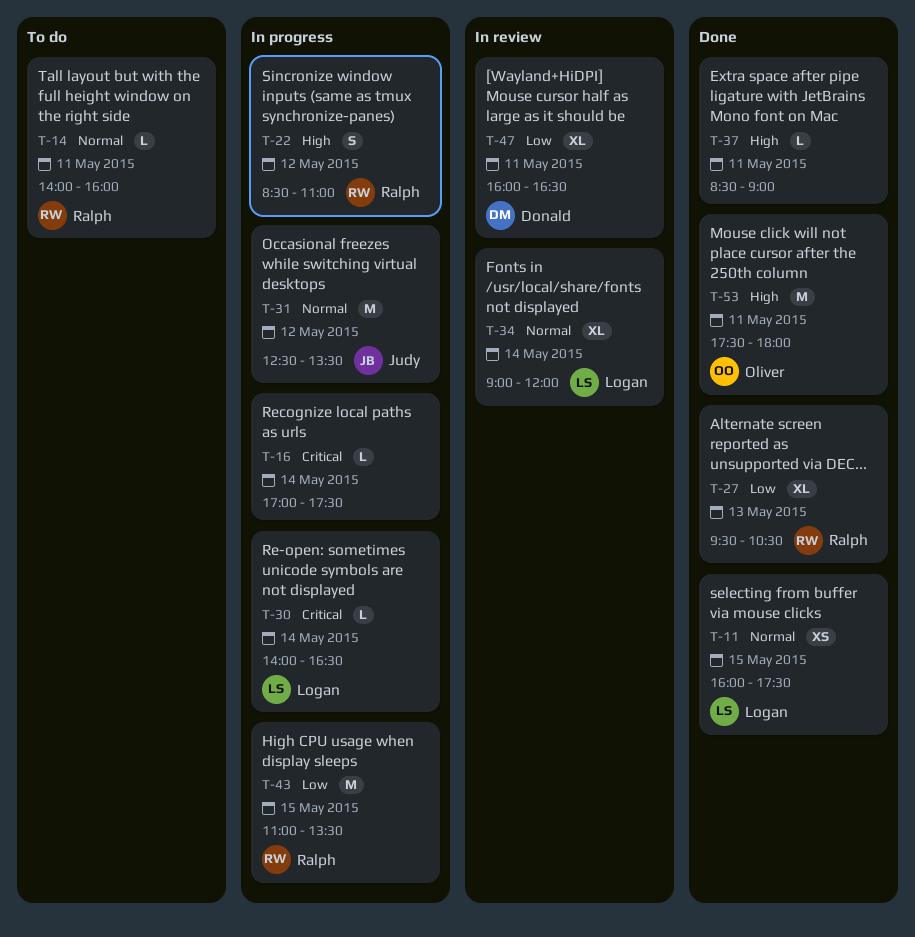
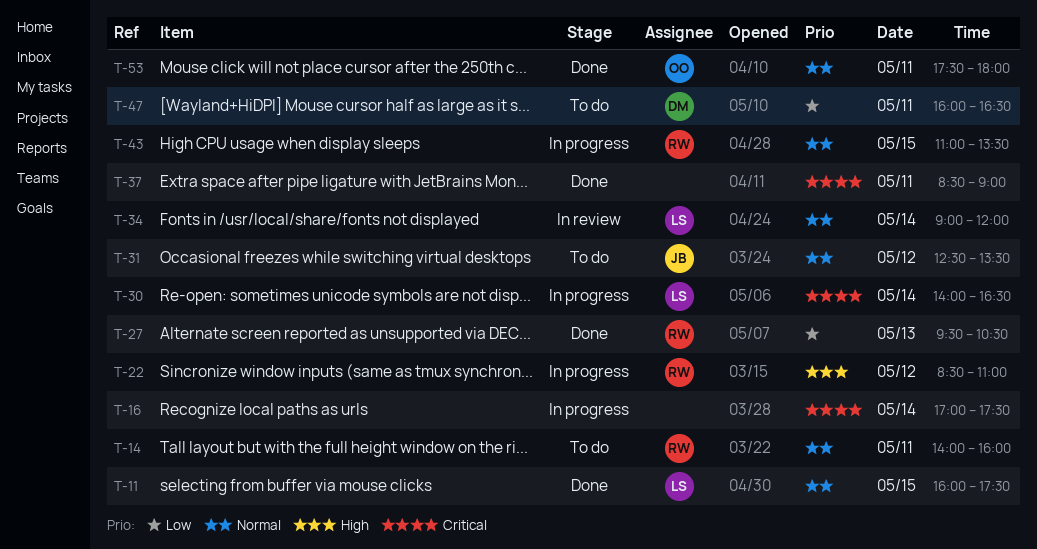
T-31, status: In progress -> To do
T-37, priority: High -> Critical
T-43, priority: Low -> Normal
T-47, status: In review -> To do
T-53, priority: High -> Normal

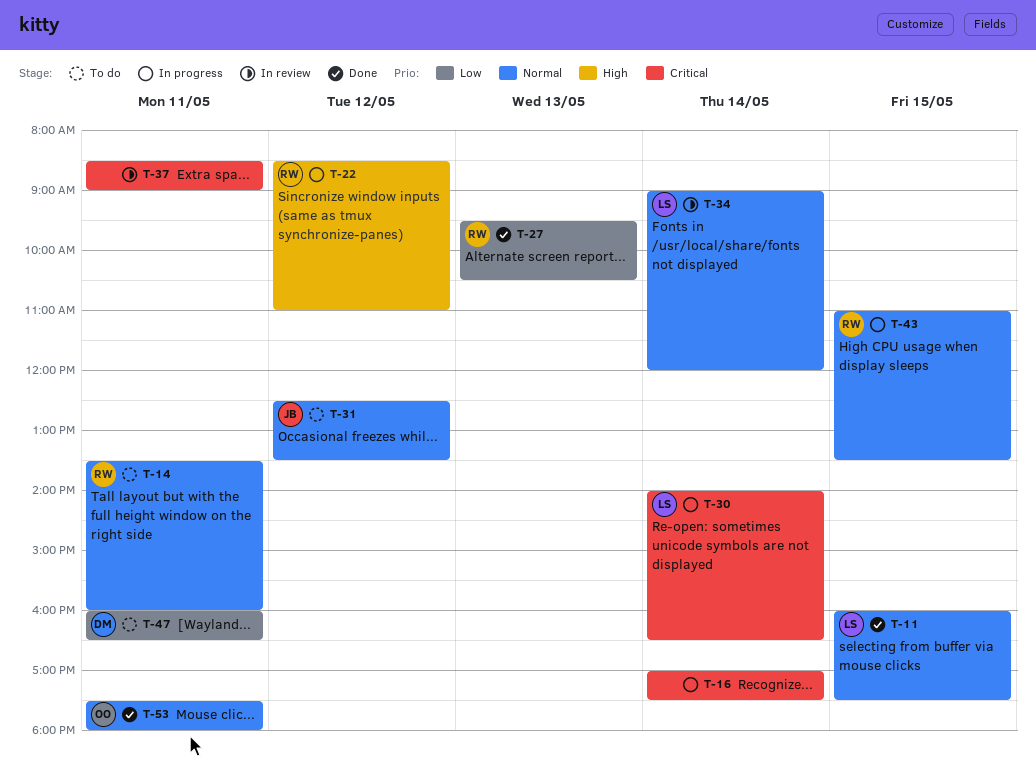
T-14, begins: 14:00 -> 13:30
T-37, status: Done -> In review

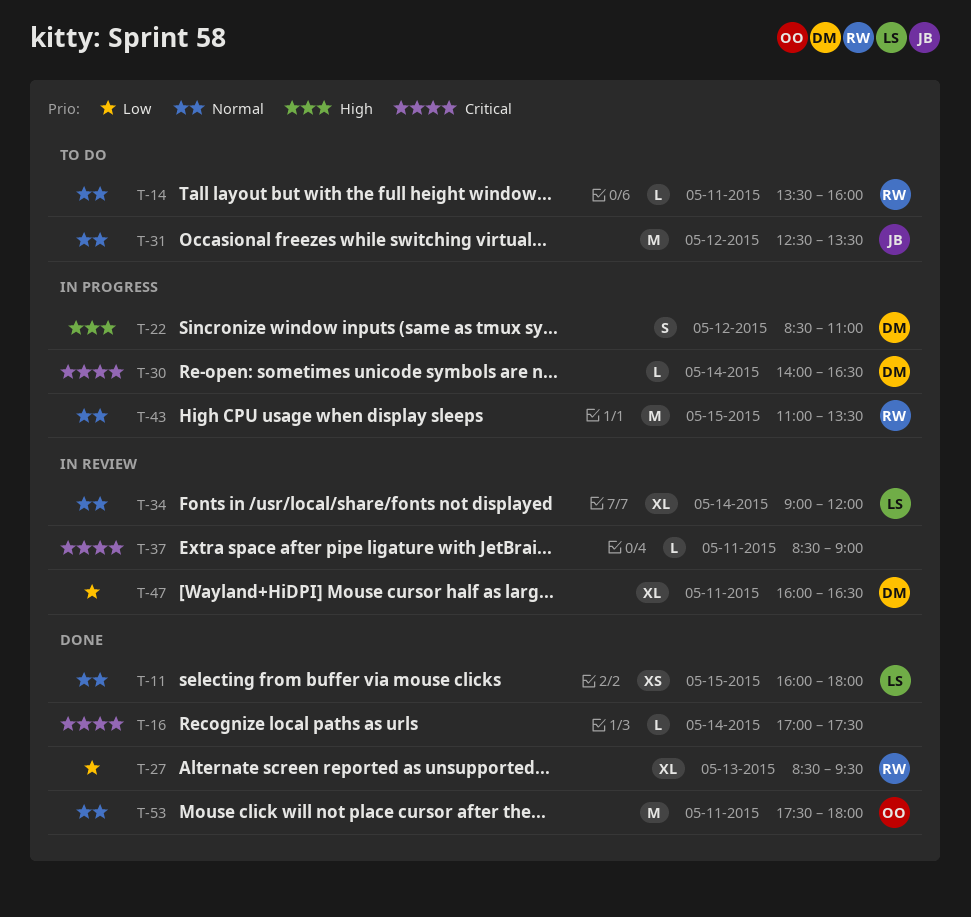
T-11, ends: 17:30 -> 18:00
T-16, status: In progress -> Done
T-22, owner: RW -> DM
T-27, begins: 09:30 -> 08:30
T-27, ends: 10:30 -> 09:30
T-30, owner: LS -> DM
T-47, status: To do -> In review

